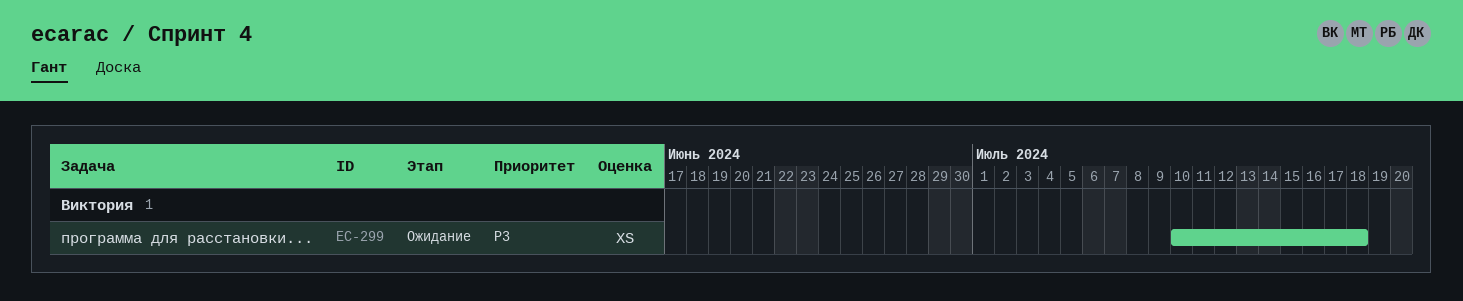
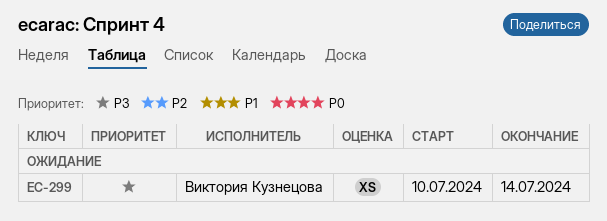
EC-299, due: Jul 18 -> Jul 14

